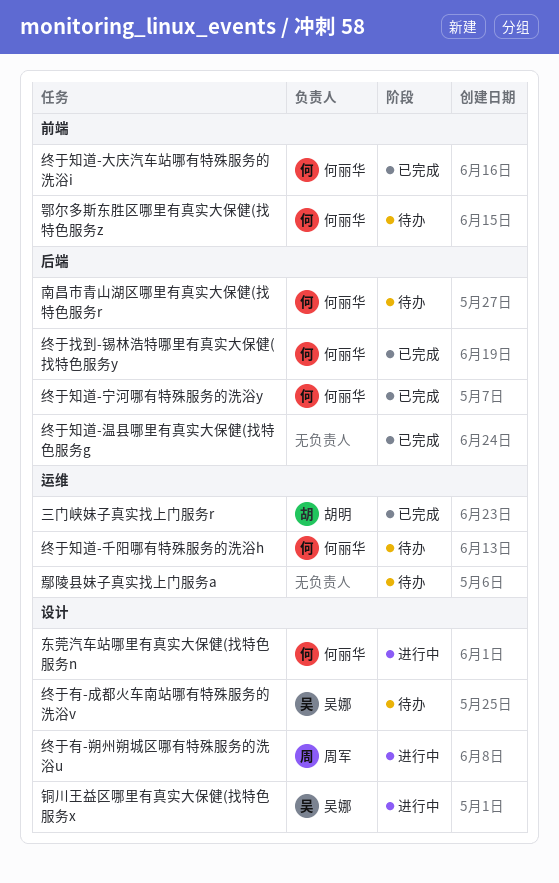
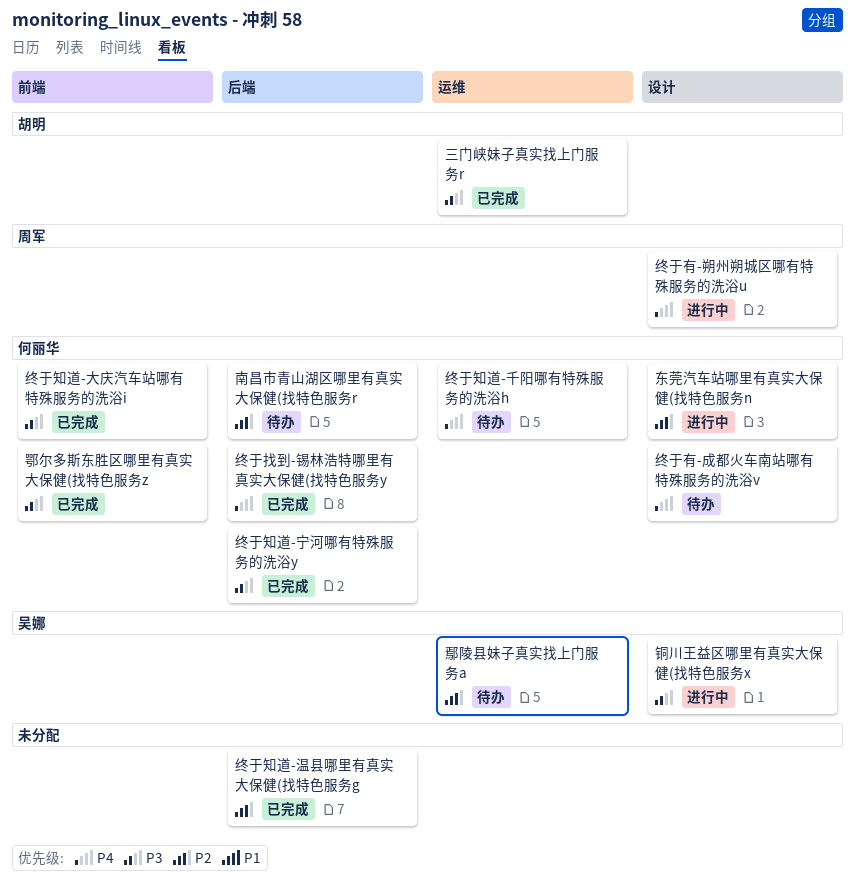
终于有-成都火车南站哪有特殊服务的洗浴v, owner: 吴娜 -> 何丽华
鄂尔多斯东胜区哪里有真实大保健(找特色服务z, status: 待办 -> 已完成
鄢陵县妹子真实找上门服务a, owner: none -> 吴娜

